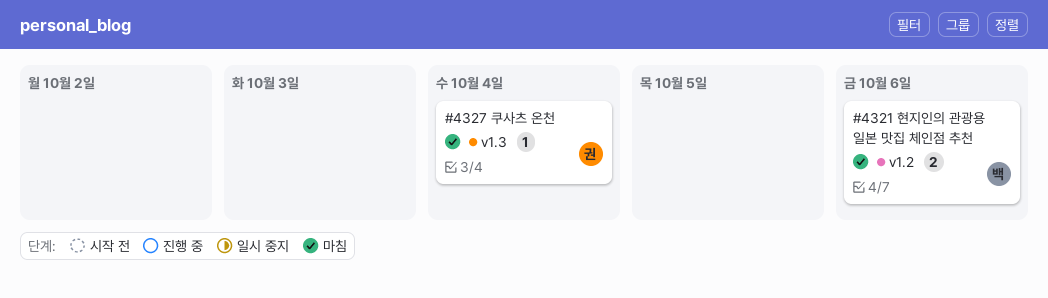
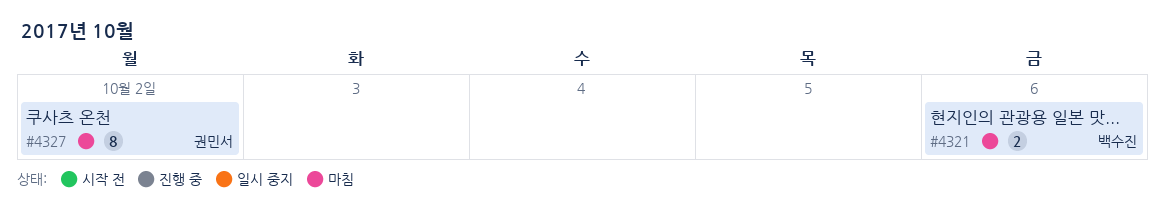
#4327, estimate: 1 -> 8
#4327, due: Oct 4 -> Oct 2

